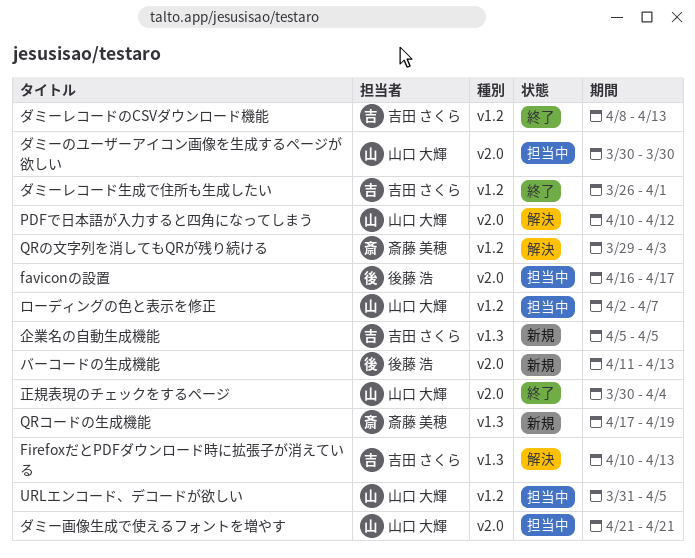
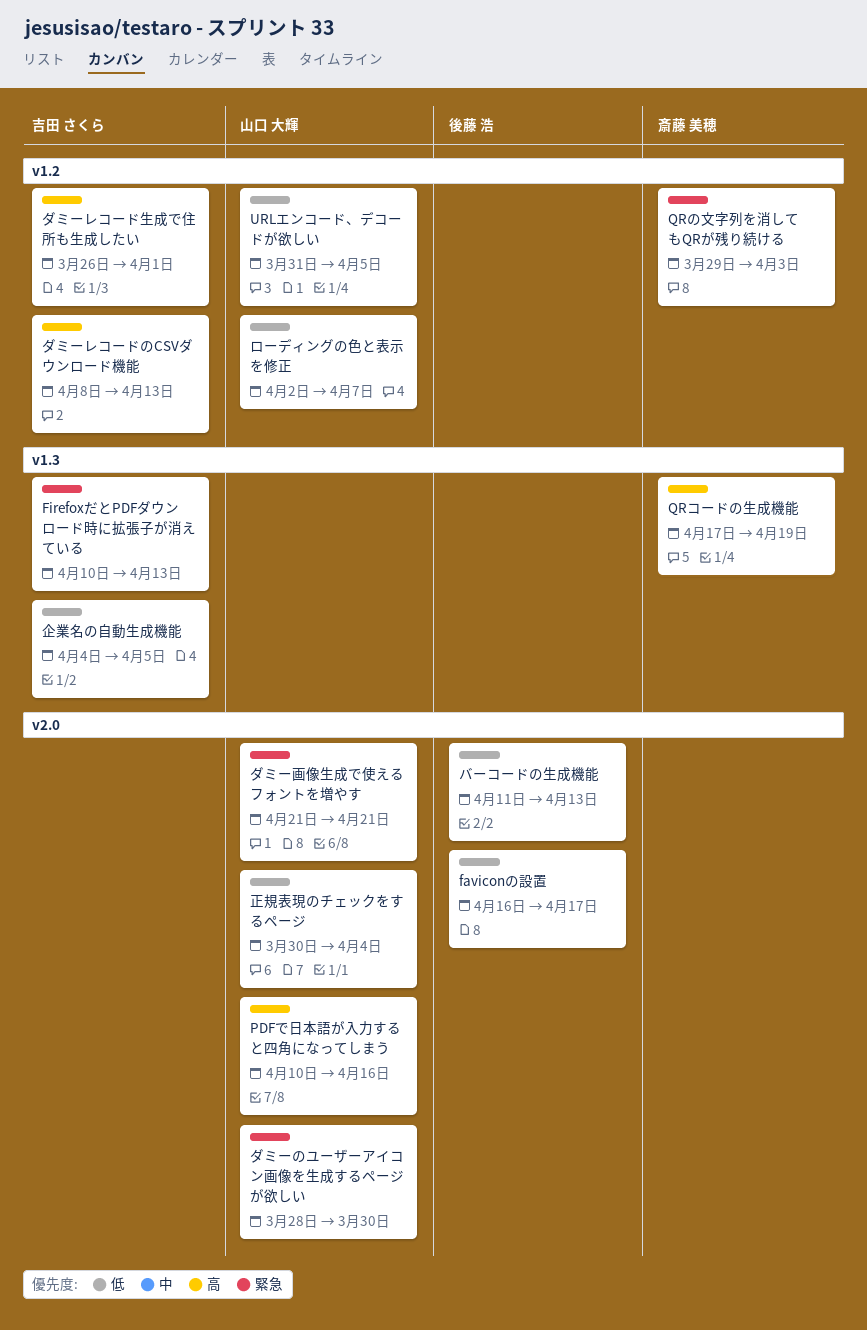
PDFで日本語が入力すると四角になってしまう, due: Apr 12 -> Apr 16
ダミーのユーザーアイコン画像を生成するページが欲しい, start: Mar 30 -> Mar 28
企業名の自動生成機能, start: Apr 5 -> Apr 4

